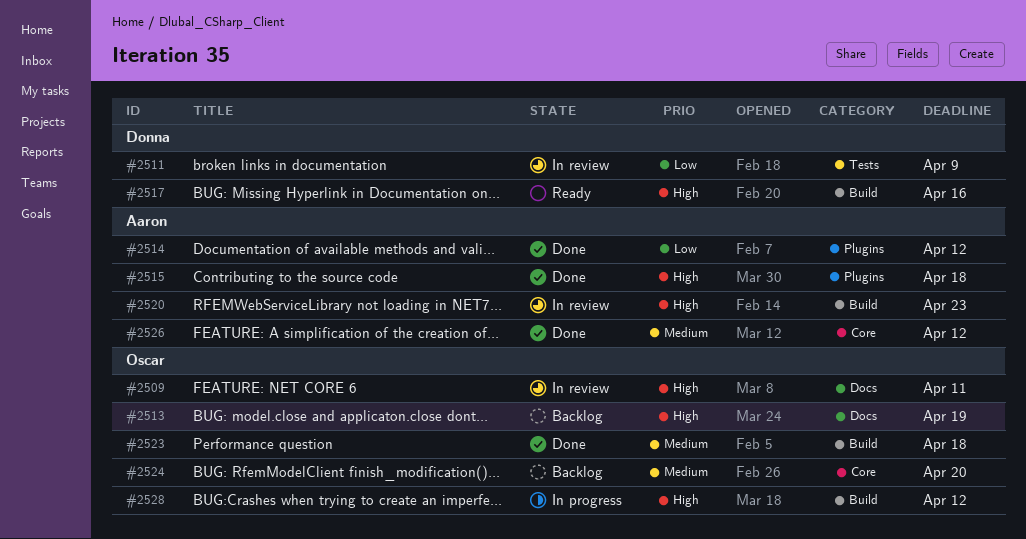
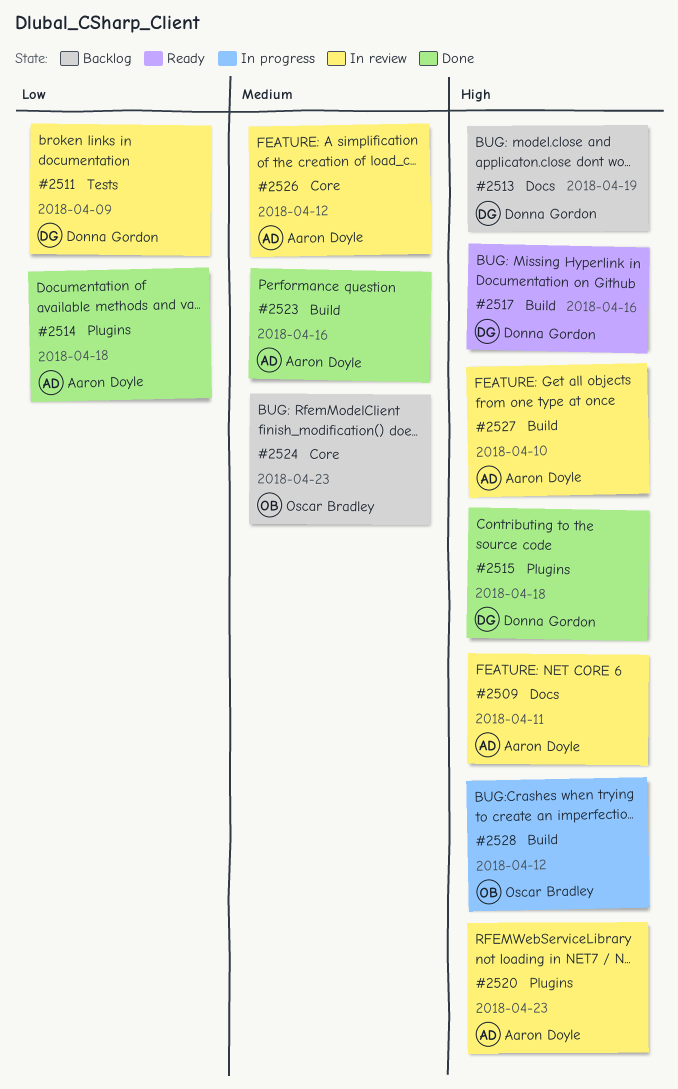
#2509, owner: Oscar Bradley -> Aaron Doyle
#2513, owner: Oscar Bradley -> Donna Gordon
#2514, due: Apr 12 -> Apr 18
#2515, owner: Aaron Doyle -> Donna Gordon
#2520, label: Build -> Plugins
#2523, owner: Oscar Bradley -> Aaron Doyle
#2523, due: Apr 18 -> Apr 16
#2524, due: Apr 20 -> Apr 23
#2526, status: Done -> In review
#2527: none -> present

